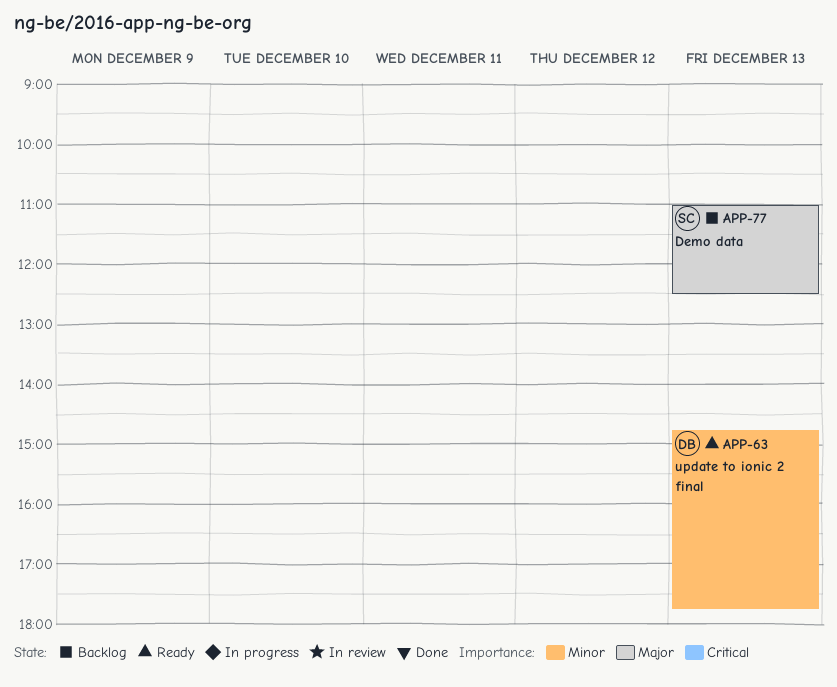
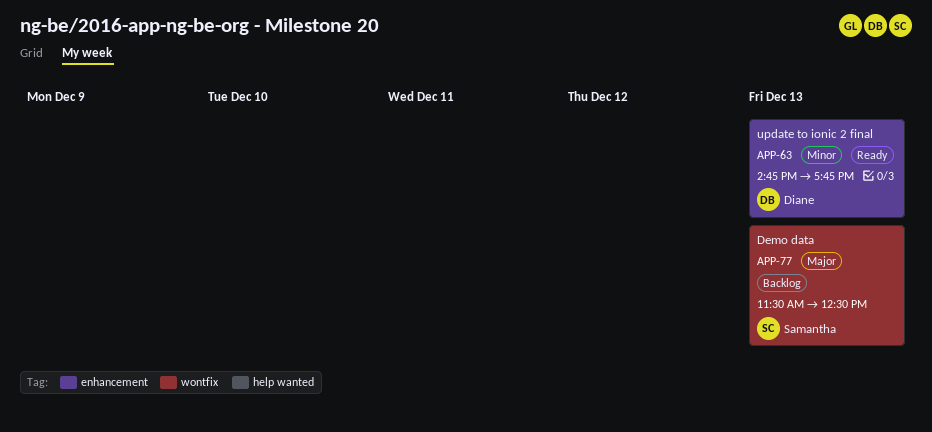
APP-77, begins: 11:00 -> 11:30

